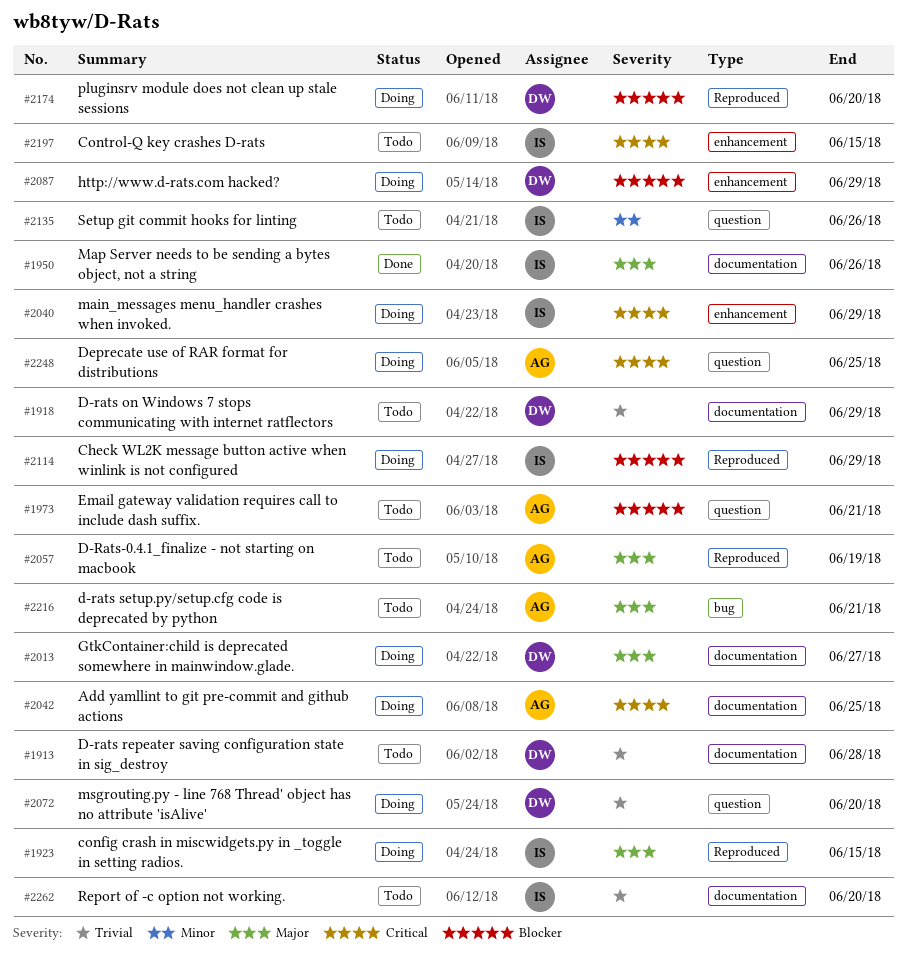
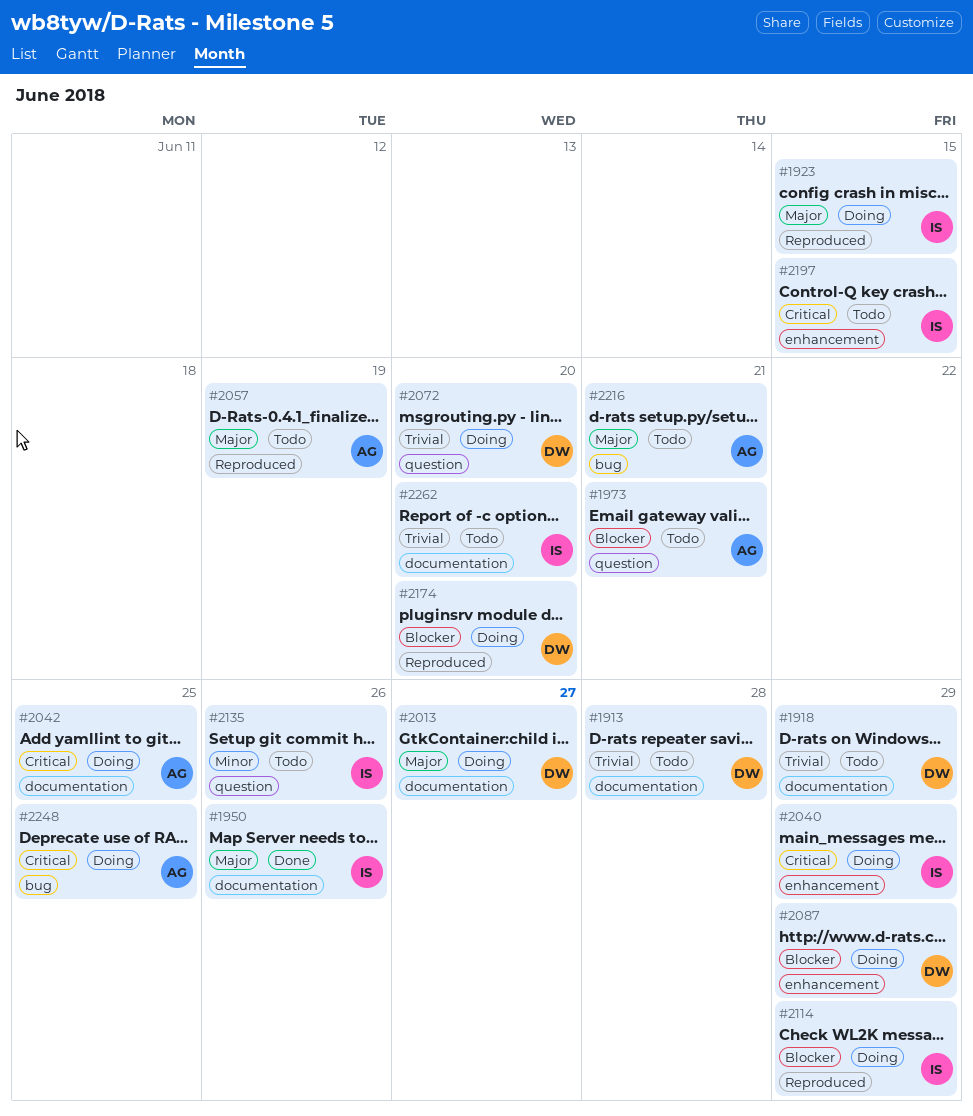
#2248, label: question -> bug

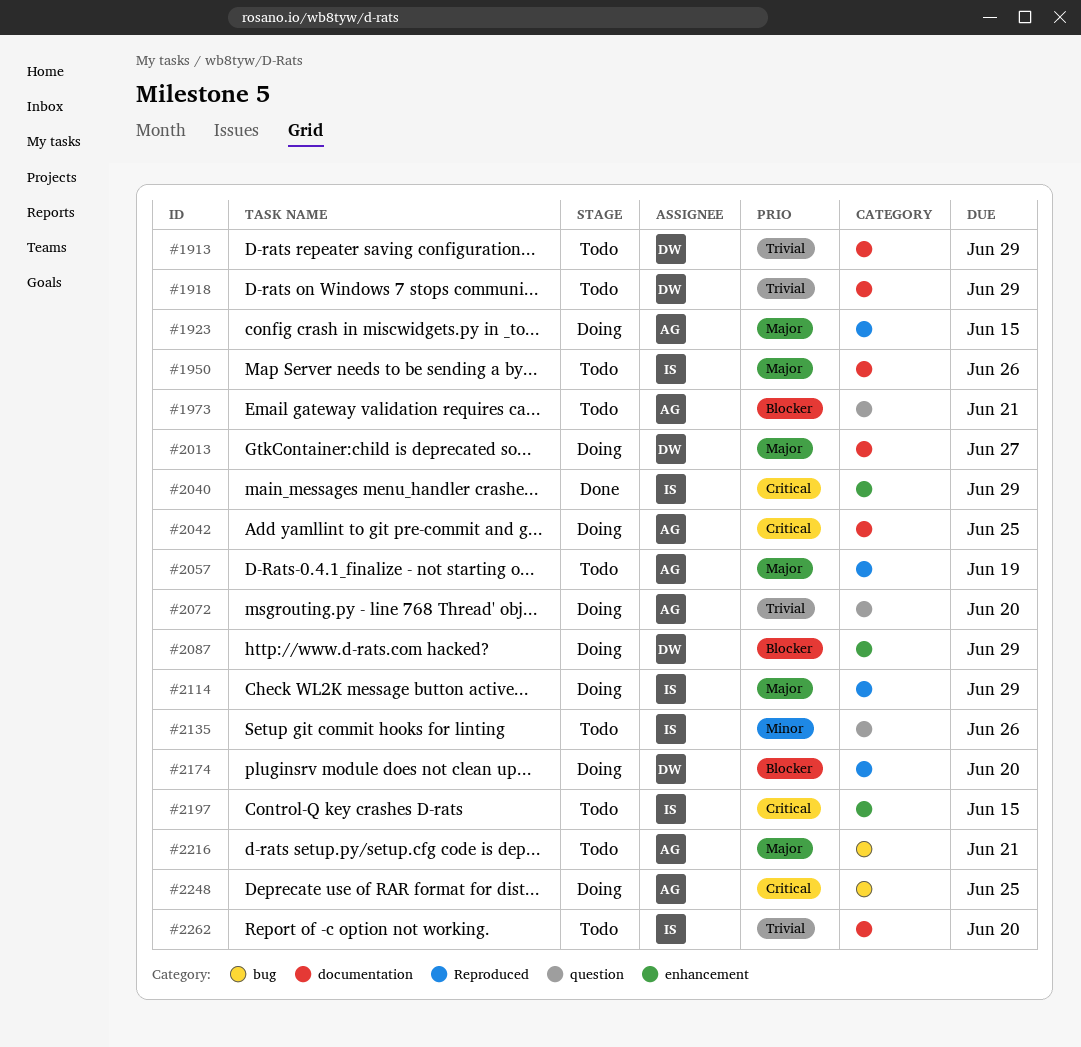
#1913, due: Jun 28 -> Jun 29
#1923, owner: IS -> AG
#1950, status: Done -> Todo
#2040, status: Doing -> Done
#2072, owner: DW -> AG
#2114, priority: Blocker -> Major

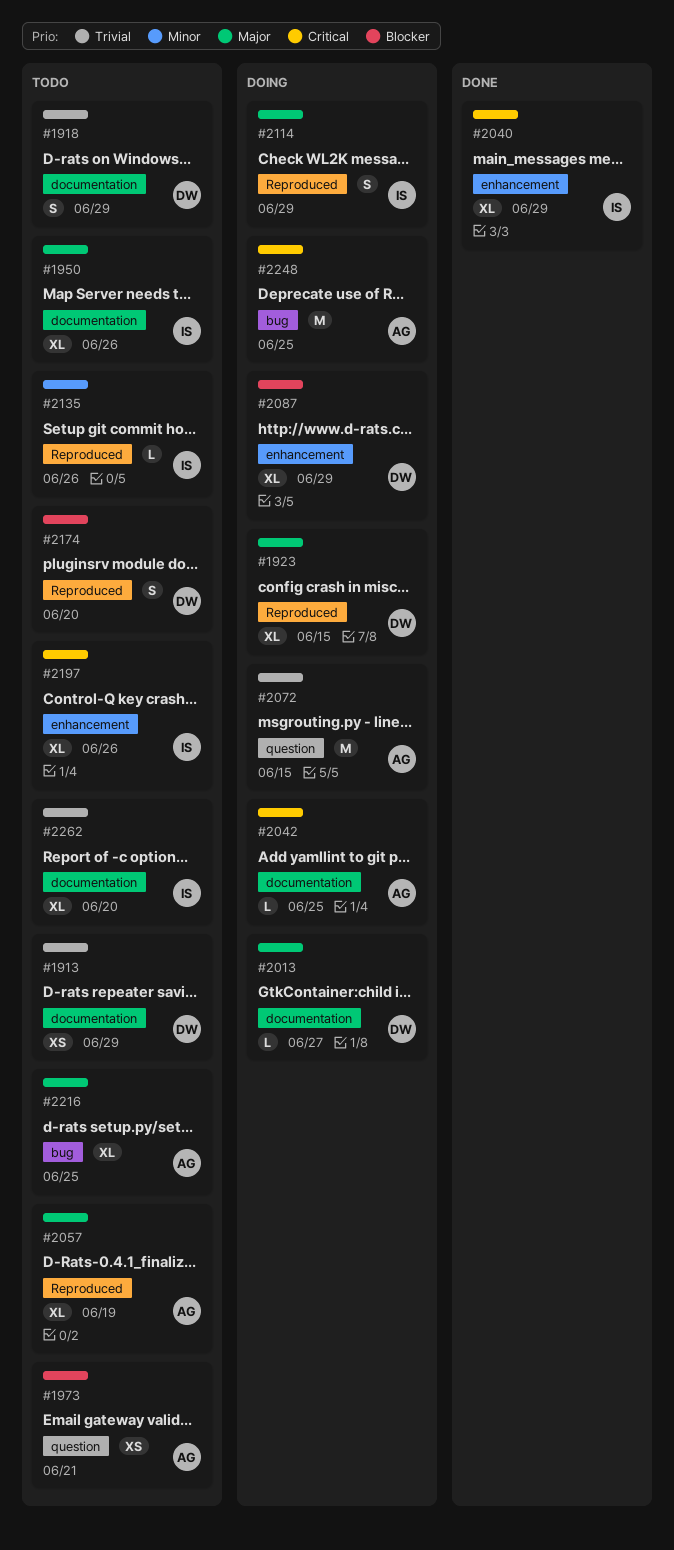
#1923, owner: AG -> DW
#2072, due: Jun 20 -> Jun 15
#2135, label: question -> Reproduced
#2174, status: Doing -> Todo
#2197, due: Jun 15 -> Jun 26
#2216, due: Jun 21 -> Jun 25

